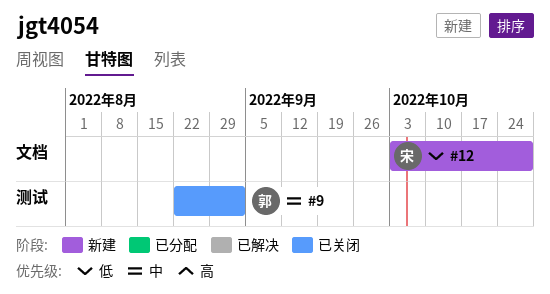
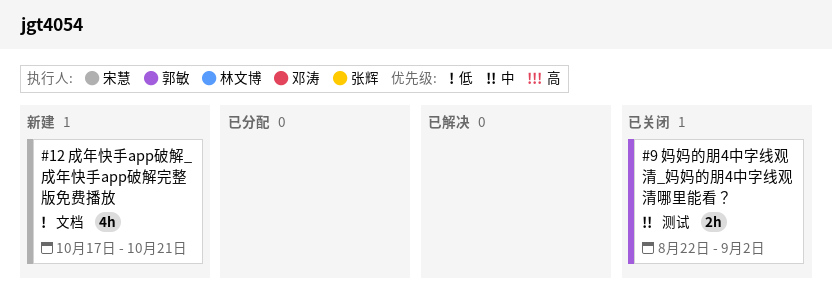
#12, start: Oct 3 -> Oct 17
#12, due: Oct 28 -> Oct 21

